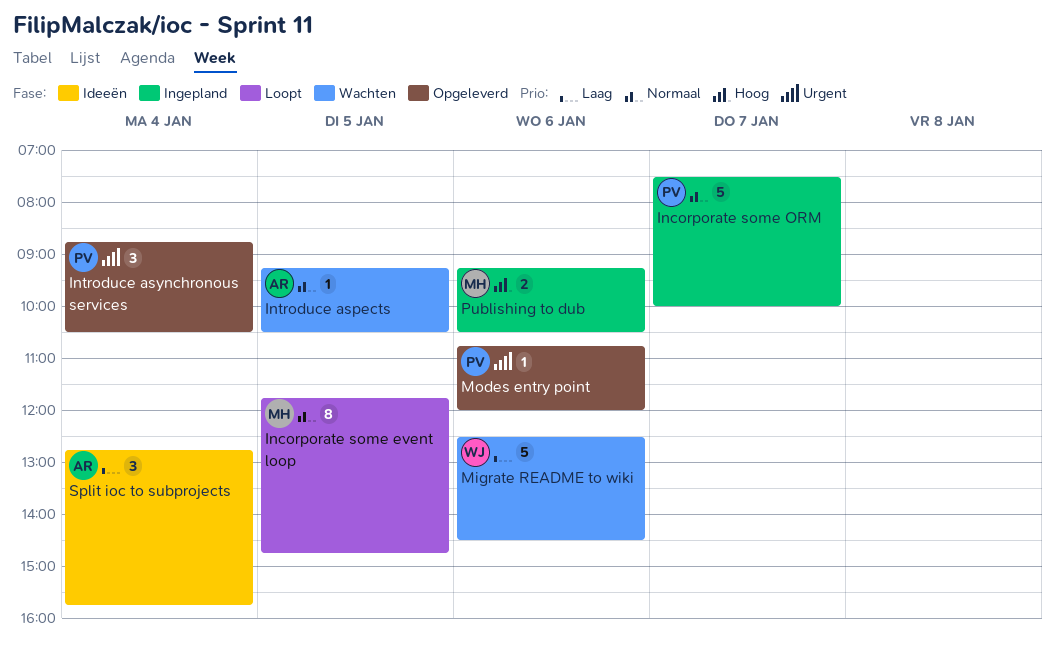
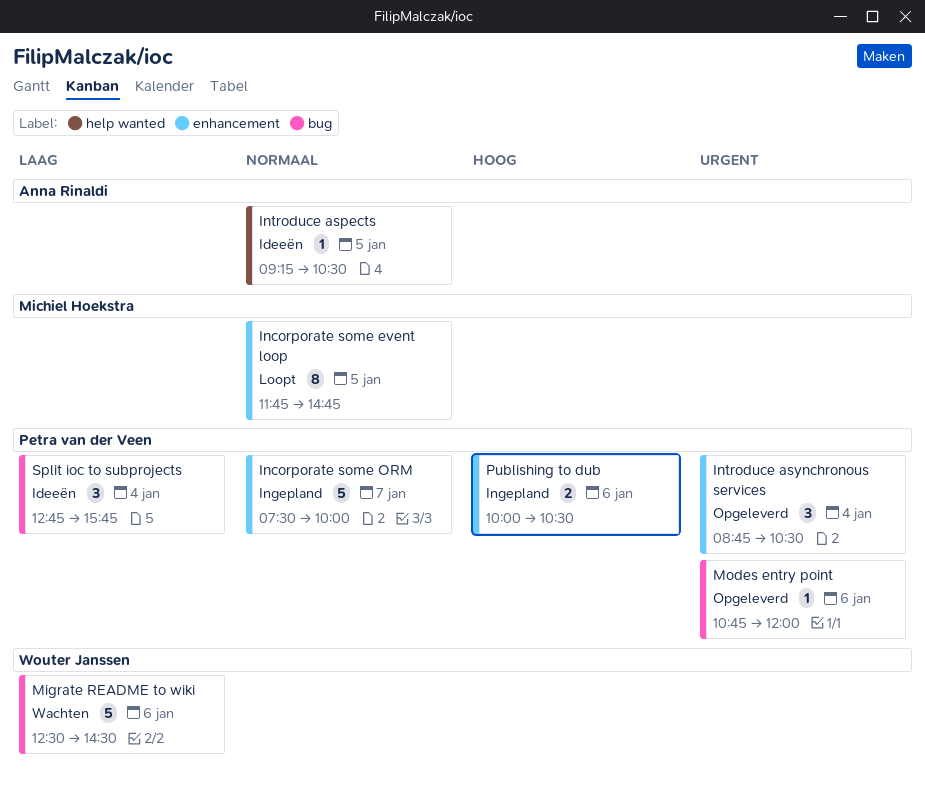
Introduce aspects, status: Wachten -> Ideeën
Publishing to dub, owner: Michiel Hoekstra -> Petra van der Veen
Publishing to dub, begins: 09:15 -> 10:00
Split ioc to subprojects, owner: Anna Rinaldi -> Petra van der Veen

